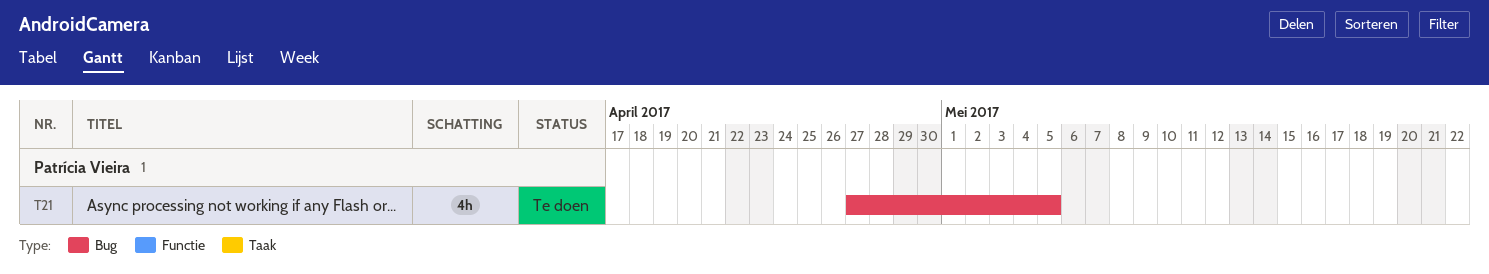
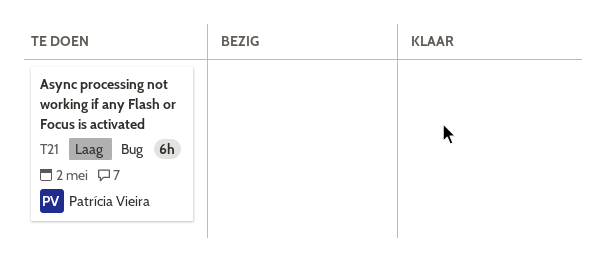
T21, estimate: 4h -> 6h
T21, due: May 5 -> May 2

